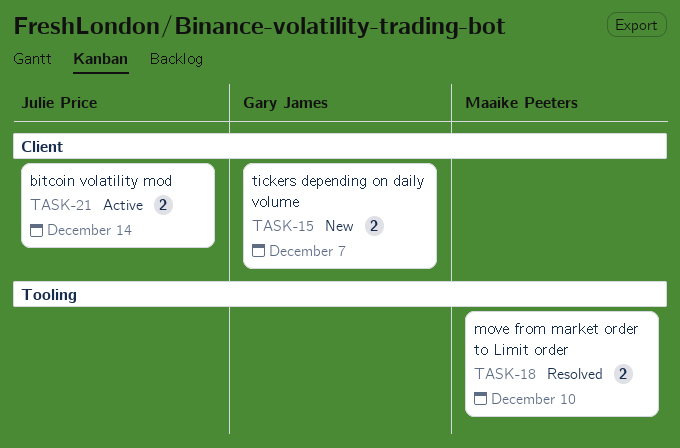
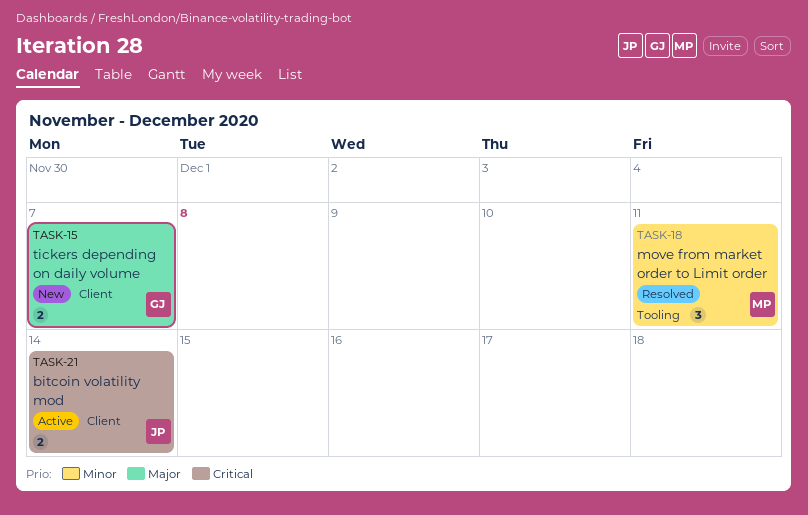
TASK-18, estimate: 2 -> 3
TASK-18, due: Dec 10 -> Dec 11

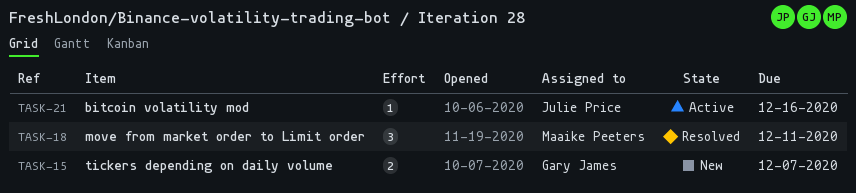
TASK-21, estimate: 2 -> 1
TASK-21, due: Dec 14 -> Dec 16

